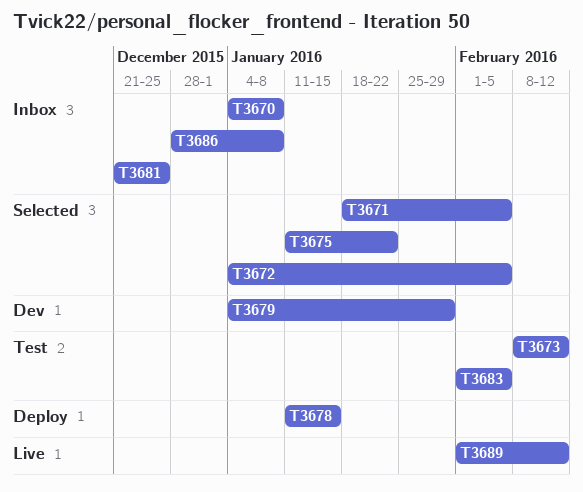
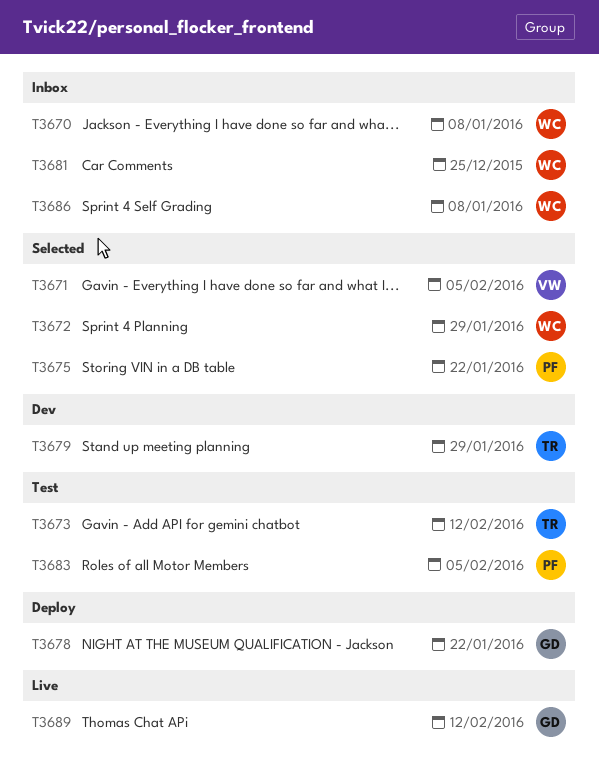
T3672, due: Feb 5 -> Jan 29
T3678, due: Jan 15 -> Jan 22

